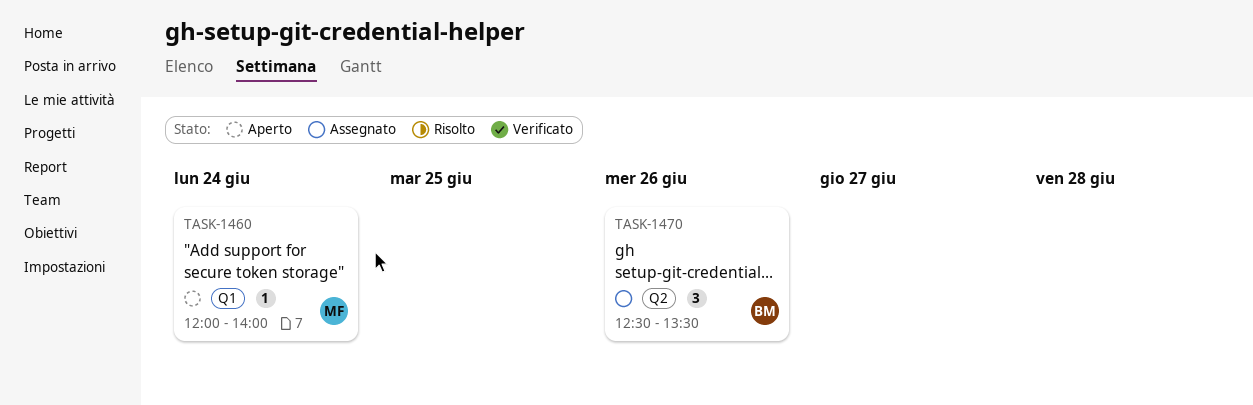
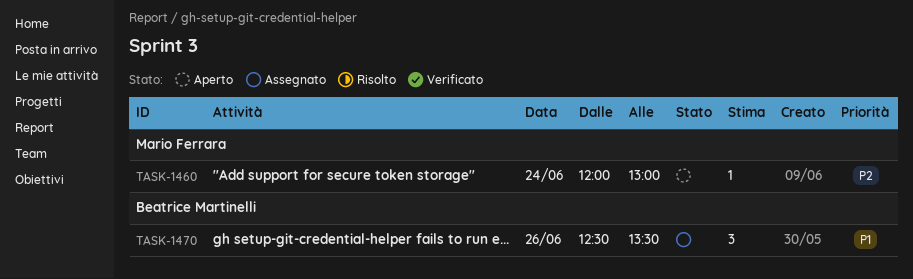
TASK-1460, ends: 14:00 -> 13:00

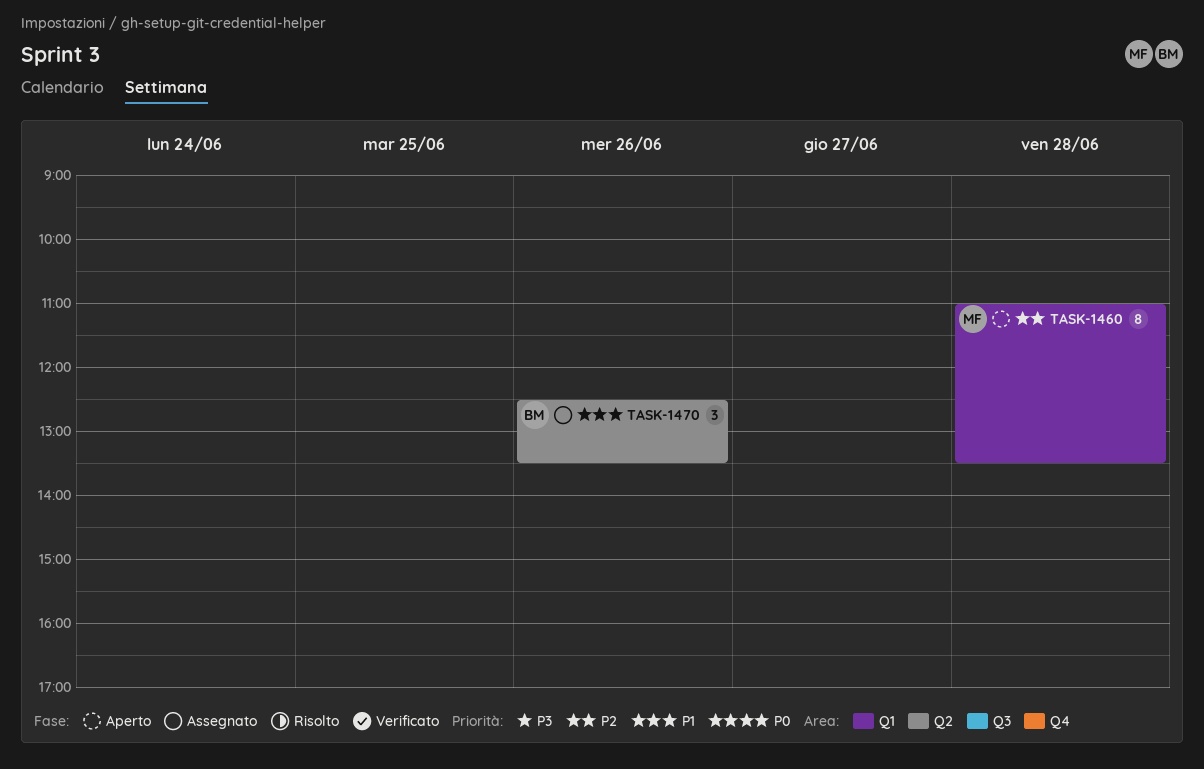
TASK-1460, estimate: 1 -> 8
TASK-1460, day: Jun 24 -> Jun 28
TASK-1460, begins: 12:00 -> 11:00
TASK-1460, ends: 13:00 -> 13:30

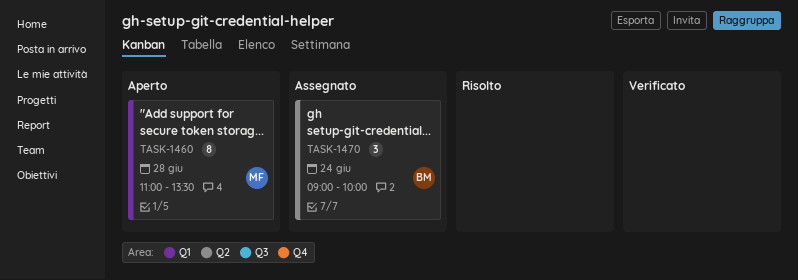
TASK-1470, day: Jun 26 -> Jun 24
TASK-1470, begins: 12:30 -> 09:00
TASK-1470, ends: 13:30 -> 10:00

